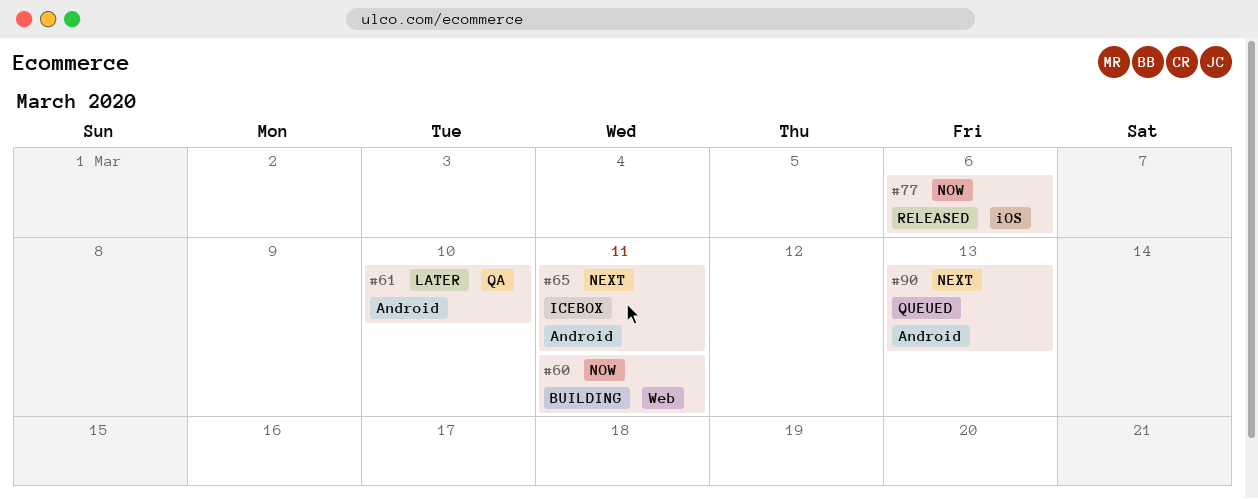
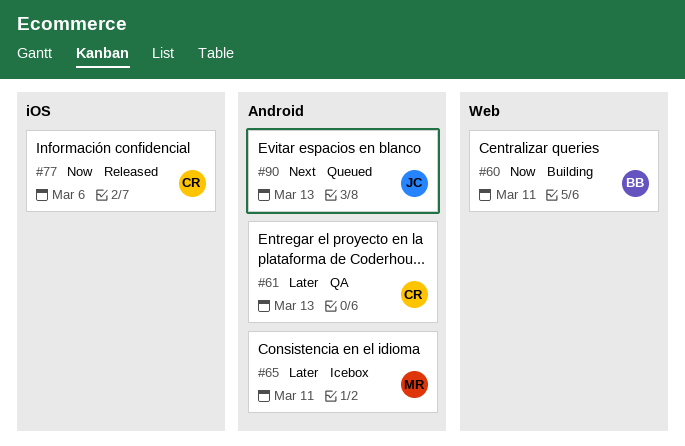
#61, due: Mar 10 -> Mar 13
#65, priority: Next -> Later

